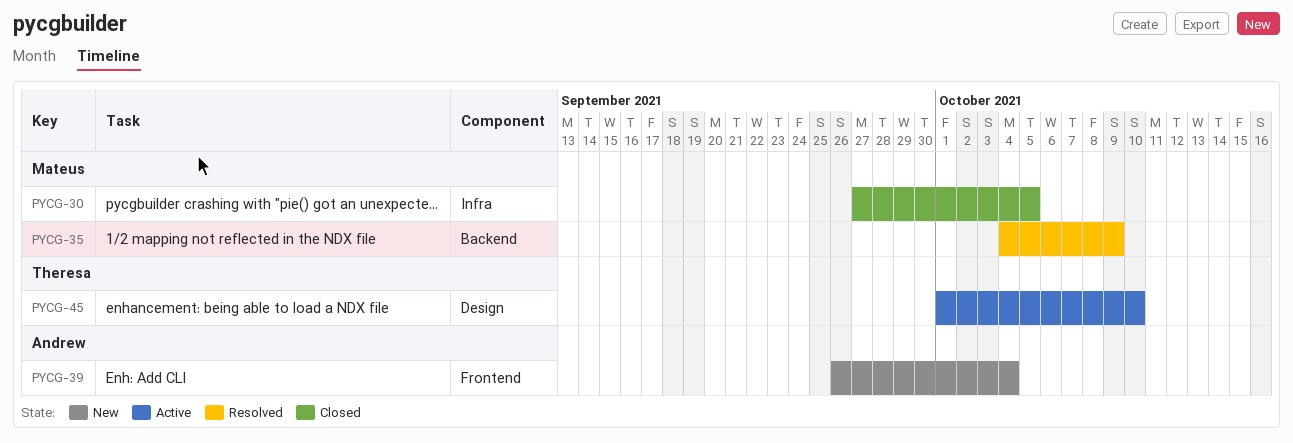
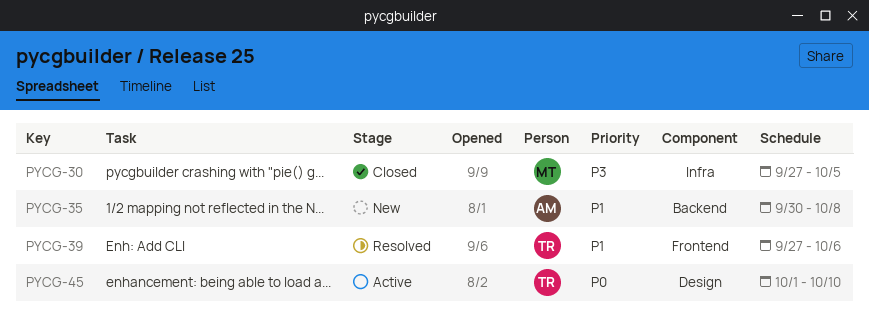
PYCG-35, status: Resolved -> New
PYCG-35, owner: Mateus -> Andrew
PYCG-35, start: Oct 4 -> Sep 30
PYCG-35, due: Oct 9 -> Oct 8
PYCG-39, status: New -> Resolved
PYCG-39, owner: Andrew -> Theresa
PYCG-39, start: Sep 26 -> Sep 27
PYCG-39, due: Oct 4 -> Oct 6

